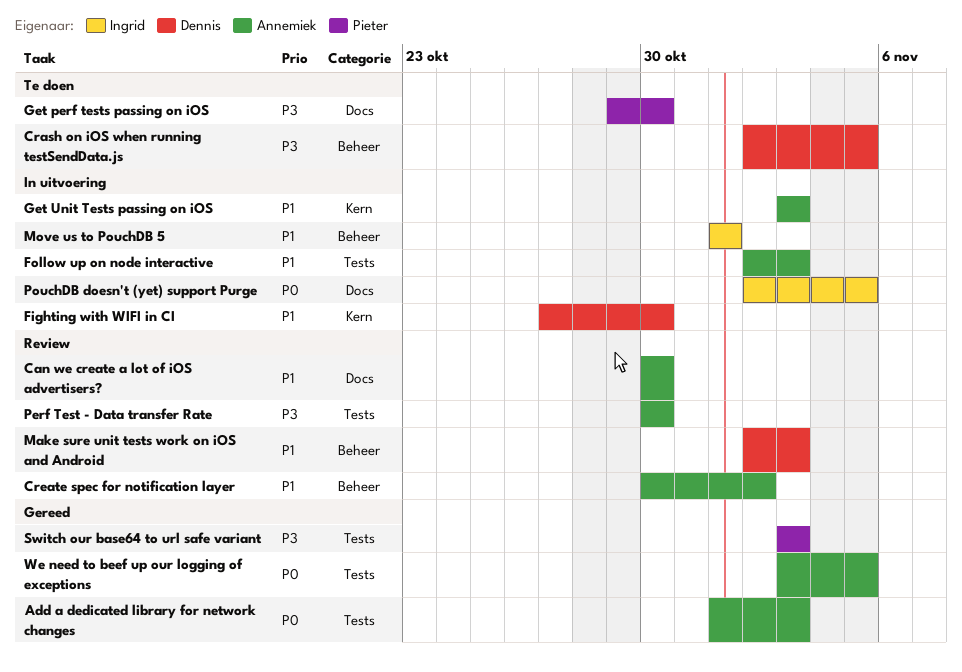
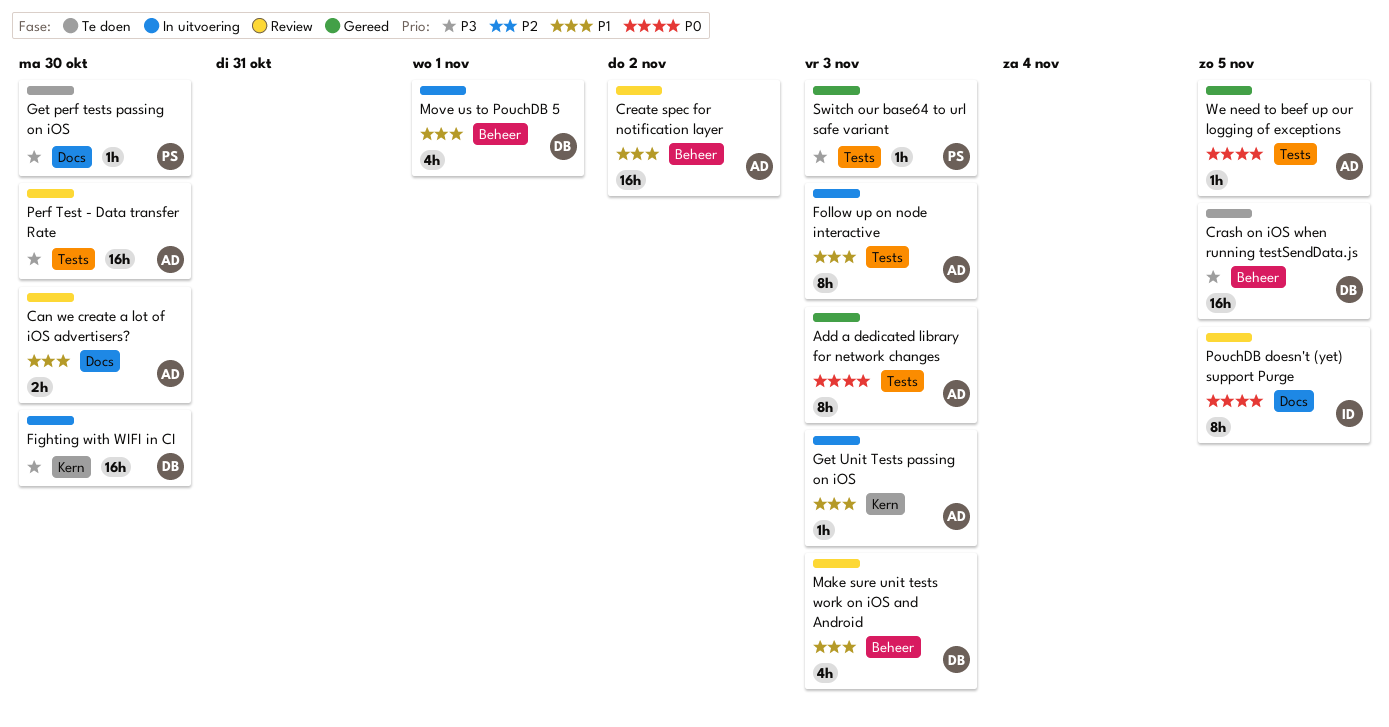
Fighting with WIFI in CI, priority: P1 -> P3
Move us to PouchDB 5, owner: Ingrid -> Dennis
PouchDB doesn't (yet) support Purge, status: In uitvoering -> Review

